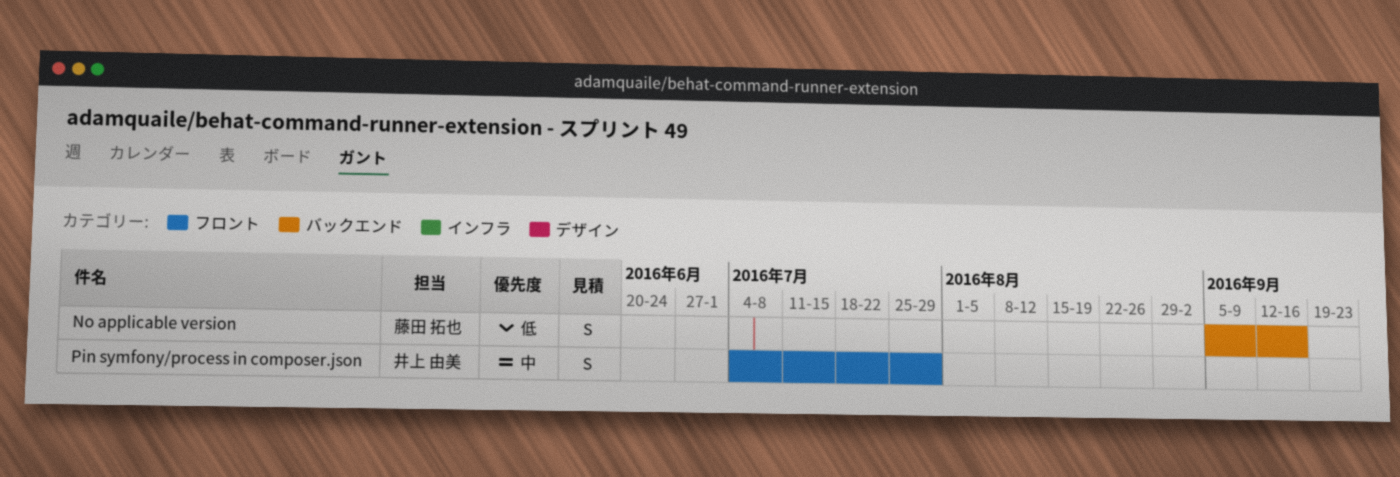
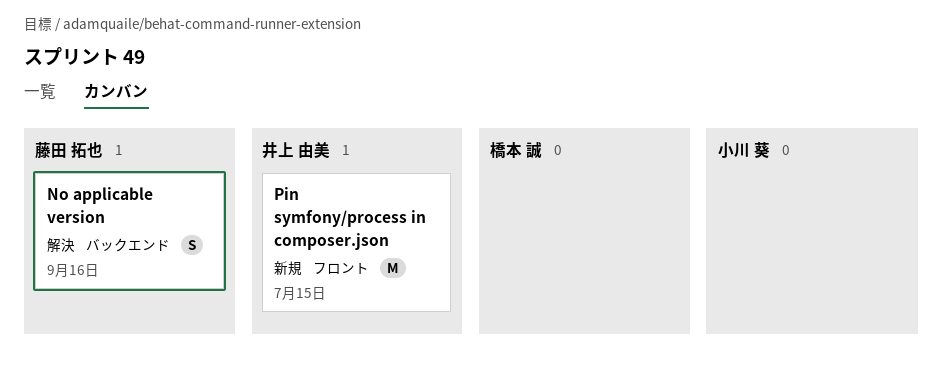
Pin symfony/process in composer.json, estimate: S -> M
Pin symfony/process in composer.json, due: Jul 29 -> Jul 15

